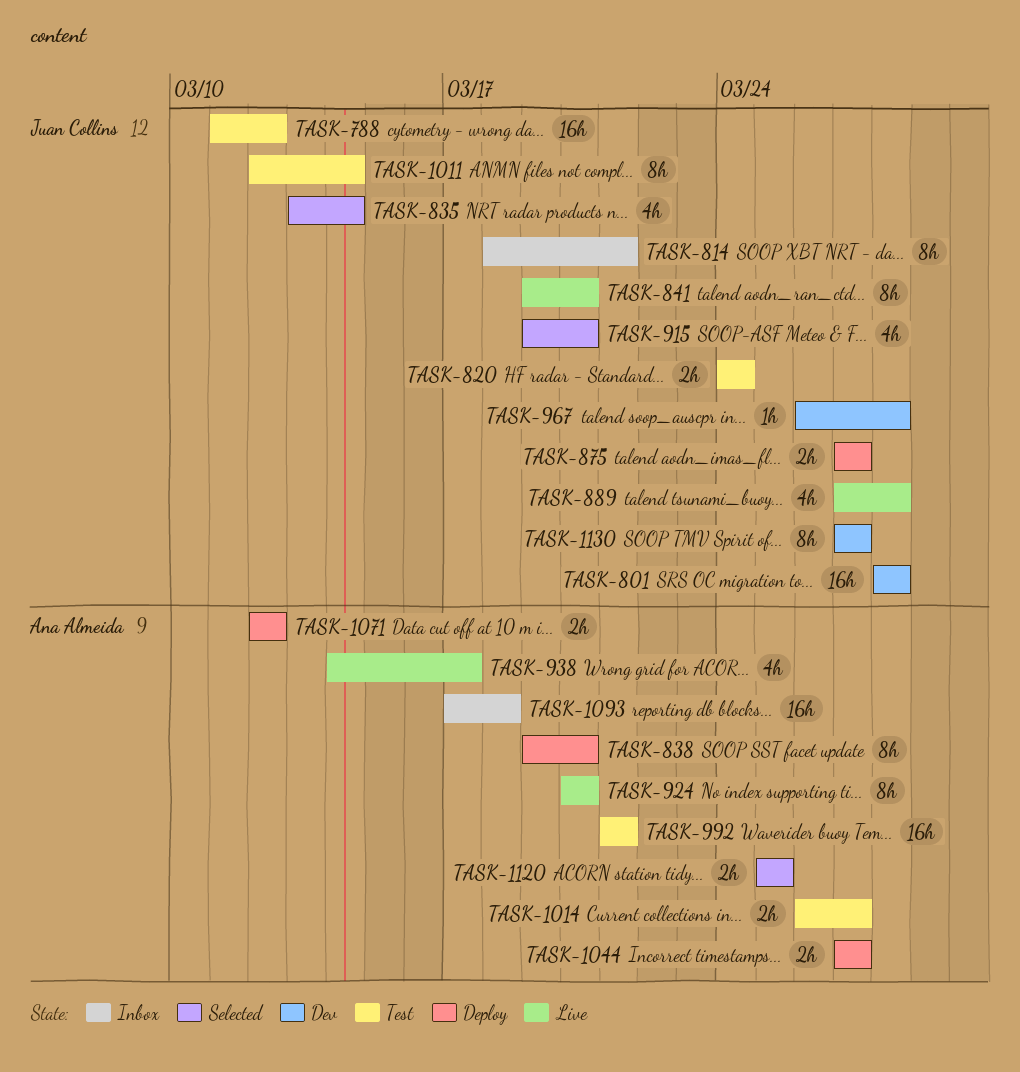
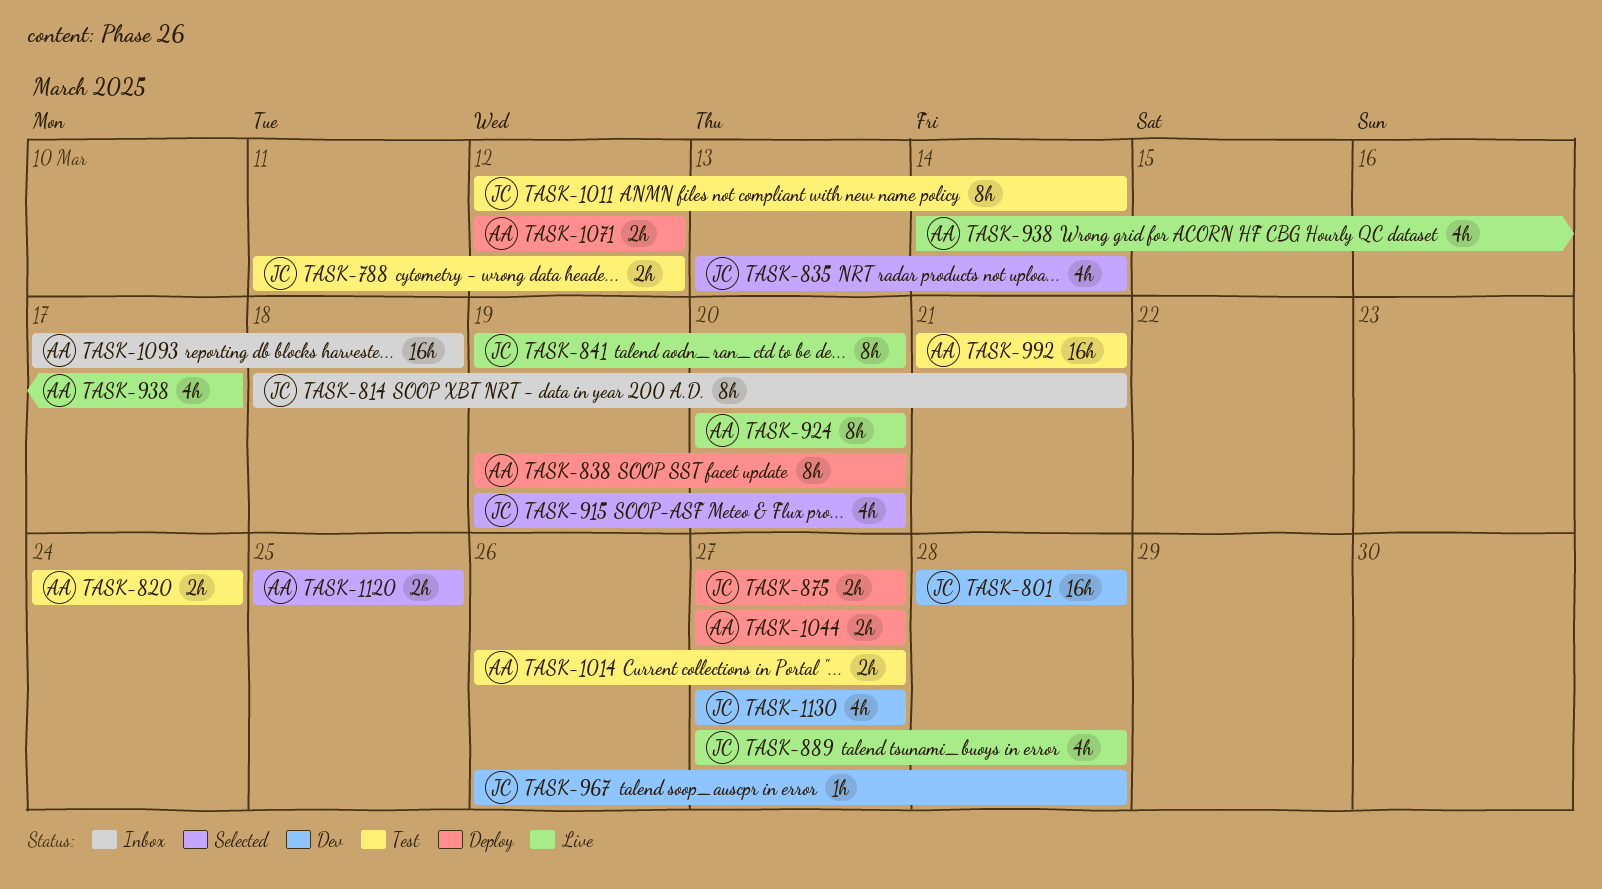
TASK-788, estimate: 16h -> 2h
TASK-820, owner: Juan Collins -> Ana Almeida
TASK-1130, estimate: 8h -> 4h

